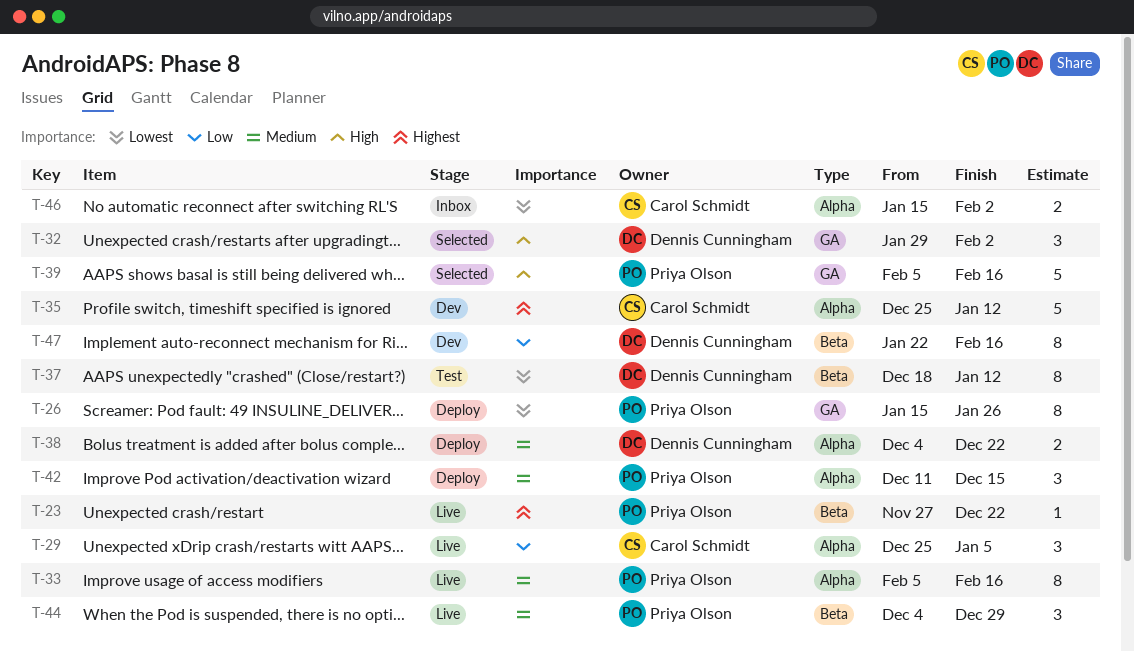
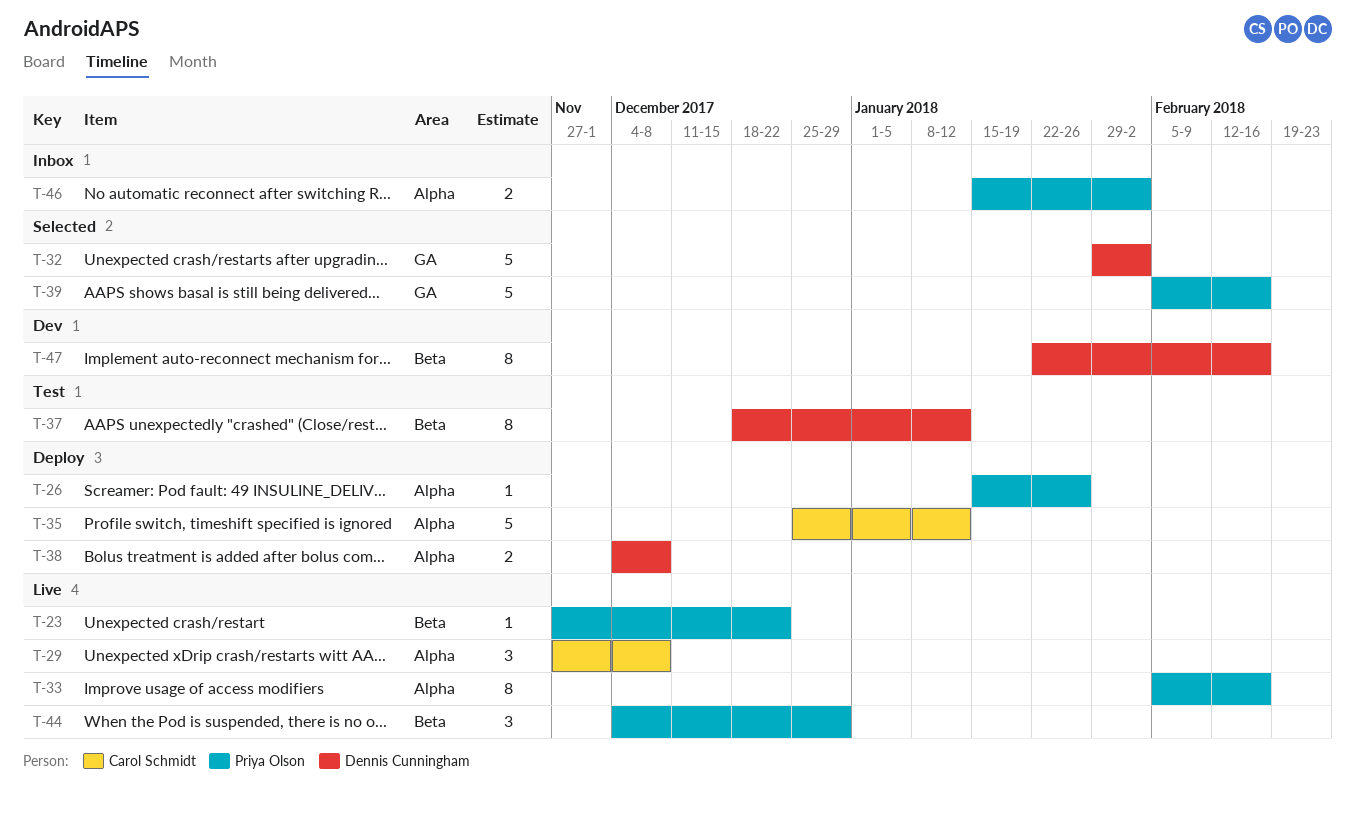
T-26, label: GA -> Alpha
T-26, estimate: 8 -> 1
T-29, start: Dec 25 -> Nov 27
T-29, due: Jan 5 -> Dec 8
T-32, estimate: 3 -> 5
T-35, status: Dev -> Deploy
T-38, due: Dec 22 -> Dec 8
T-42: present -> none
T-46, owner: Carol Schmidt -> Priya Olson

